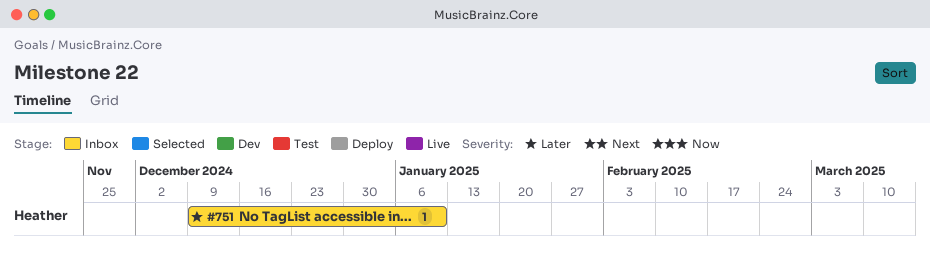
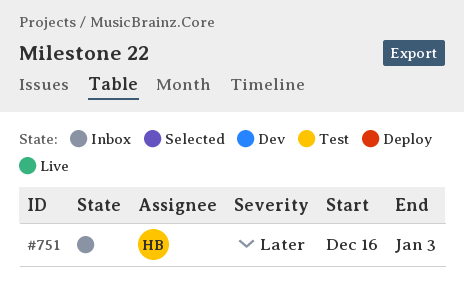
#751, start: Dec 9 -> Dec 16
#751, due: Jan 10 -> Jan 3

